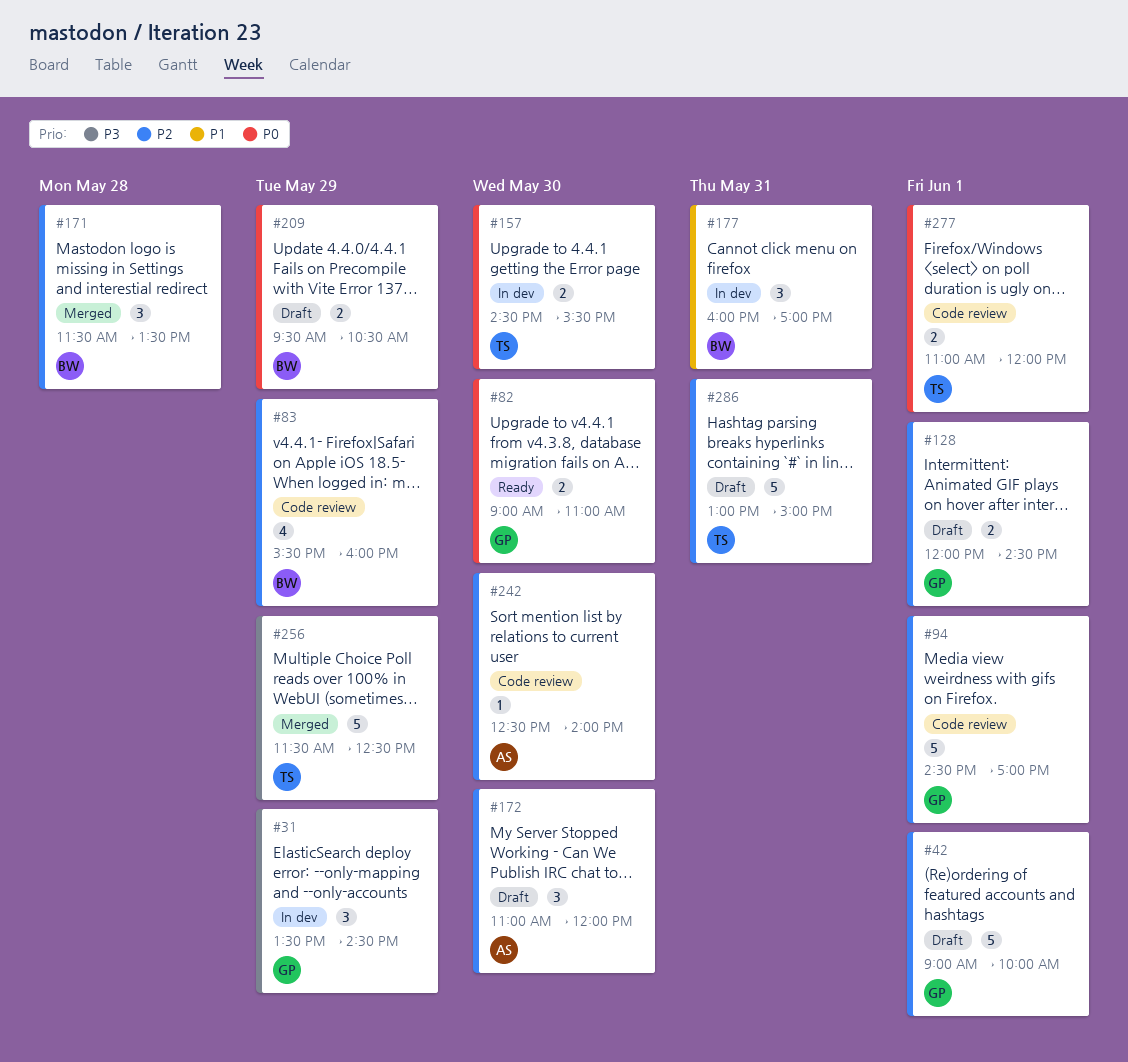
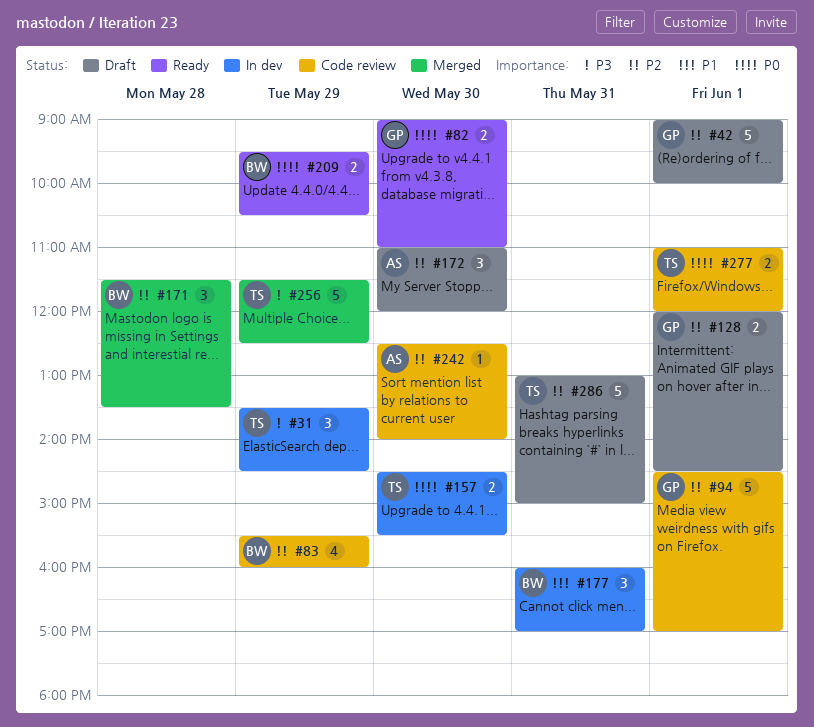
#31, owner: GP -> TS
#209, status: Draft -> Ready

